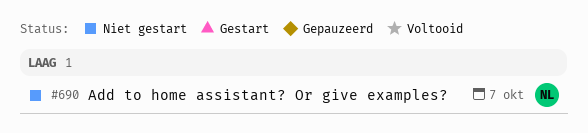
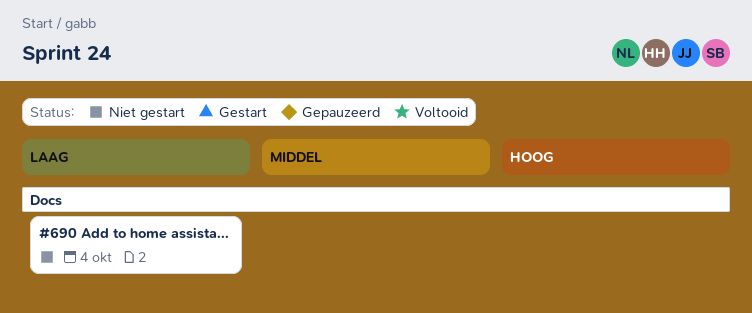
#690, due: Oct 7 -> Oct 4

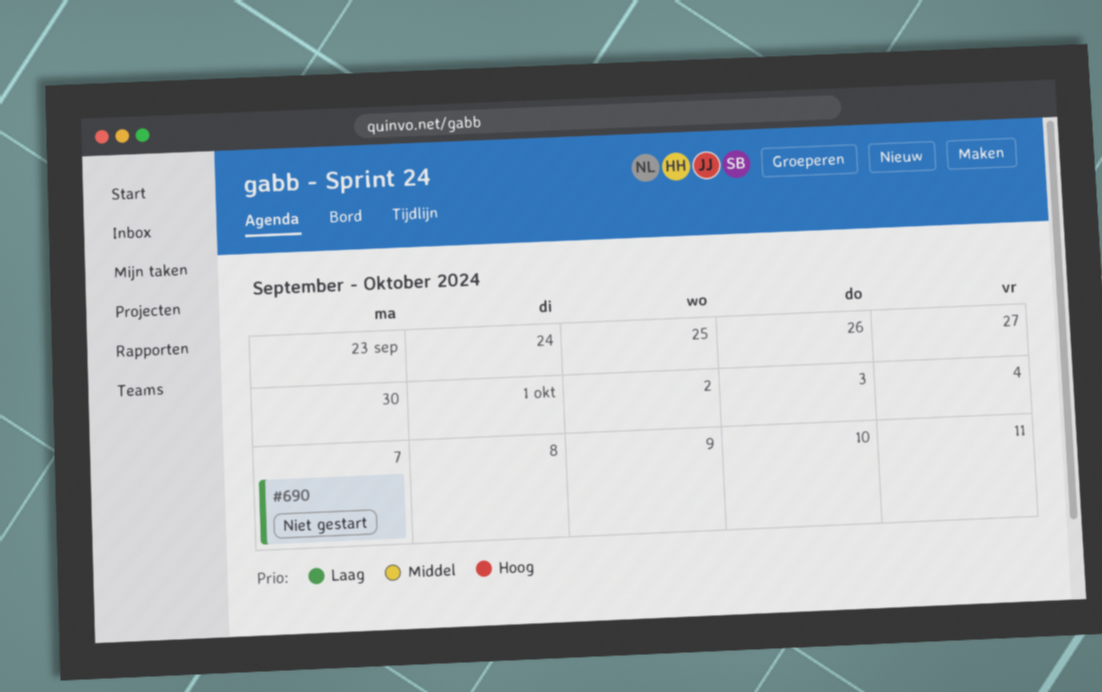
#690, due: Oct 4 -> Oct 7

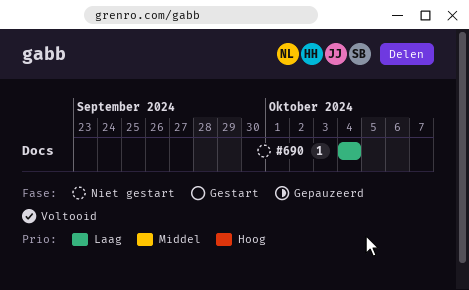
#690, due: Oct 7 -> Oct 4

